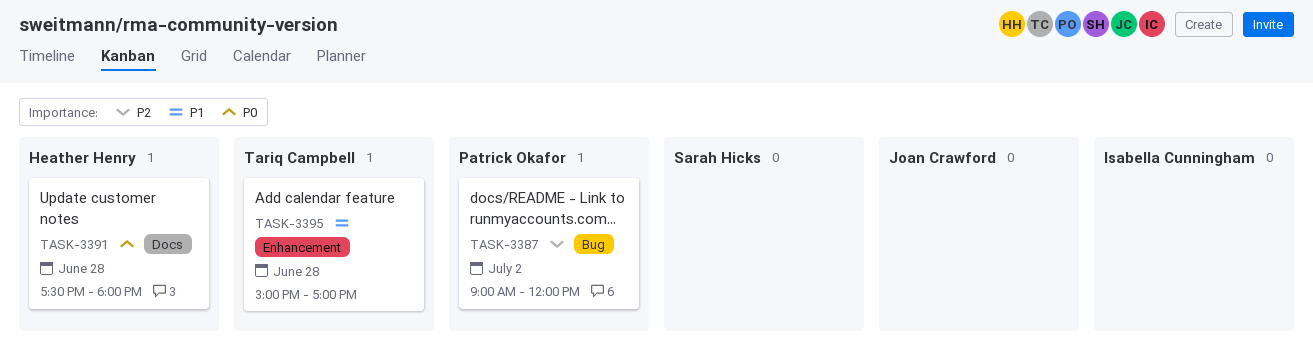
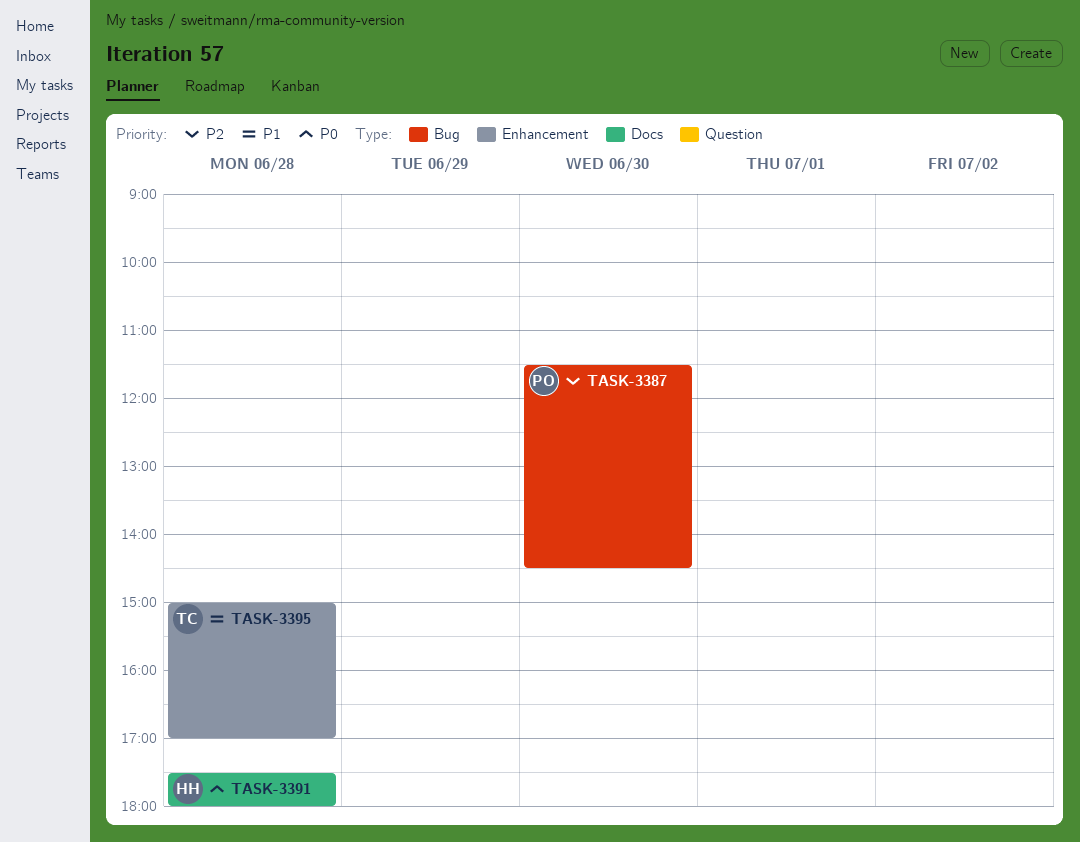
TASK-3387, day: Jul 2 -> Jun 30
TASK-3387, begins: 09:00 -> 11:30
TASK-3387, ends: 12:00 -> 14:30

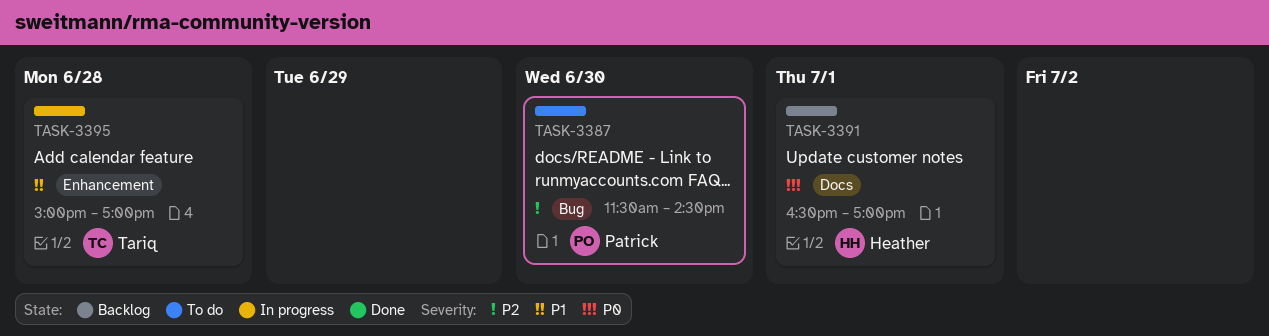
TASK-3391, day: Jun 28 -> Jul 1
TASK-3391, begins: 17:30 -> 16:30
TASK-3391, ends: 18:00 -> 17:00

